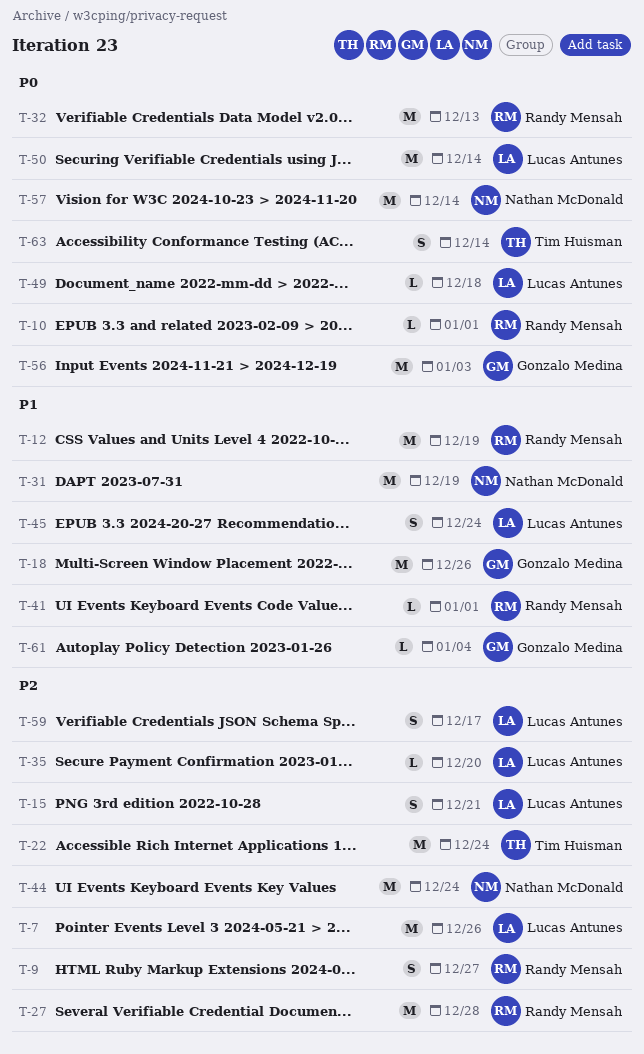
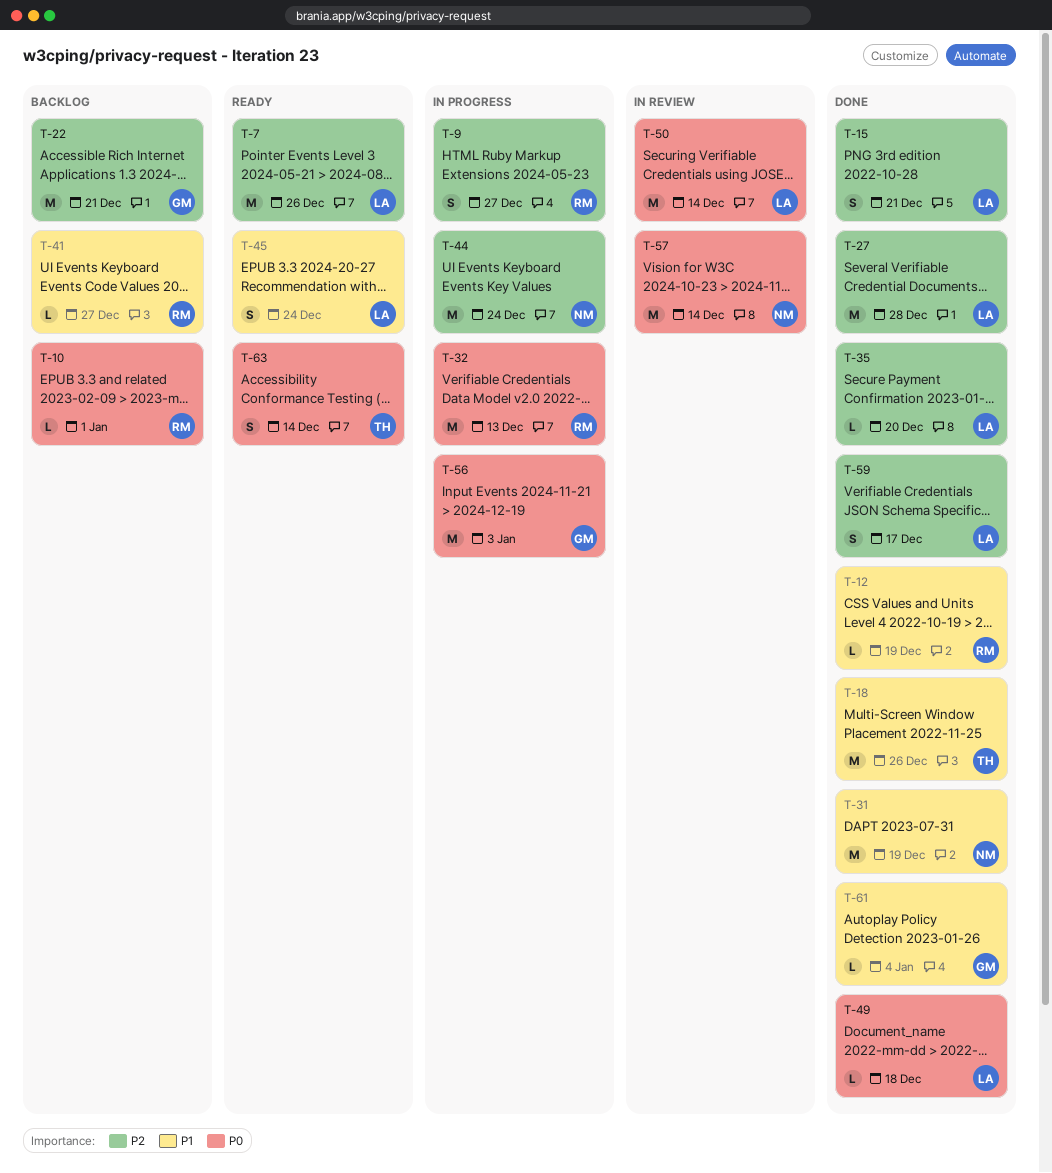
T-12, estimate: M -> L
T-18, owner: Gonzalo Medina -> Tim Huisman
T-22, owner: Tim Huisman -> Gonzalo Medina
T-22, due: Dec 24 -> Dec 21
T-27, owner: Randy Mensah -> Lucas Antunes
T-41, due: Jan 1 -> Dec 27

